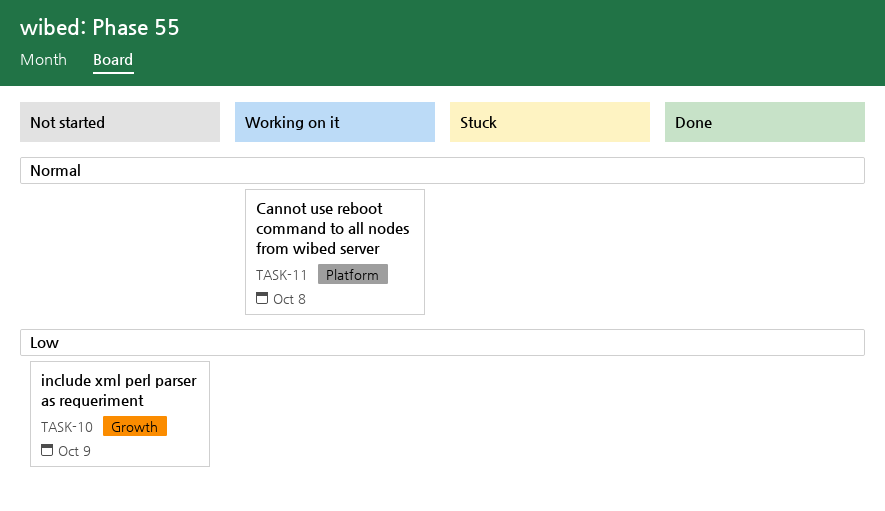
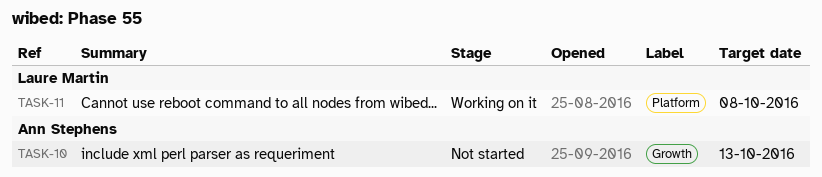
TASK-10, due: Oct 9 -> Oct 13

